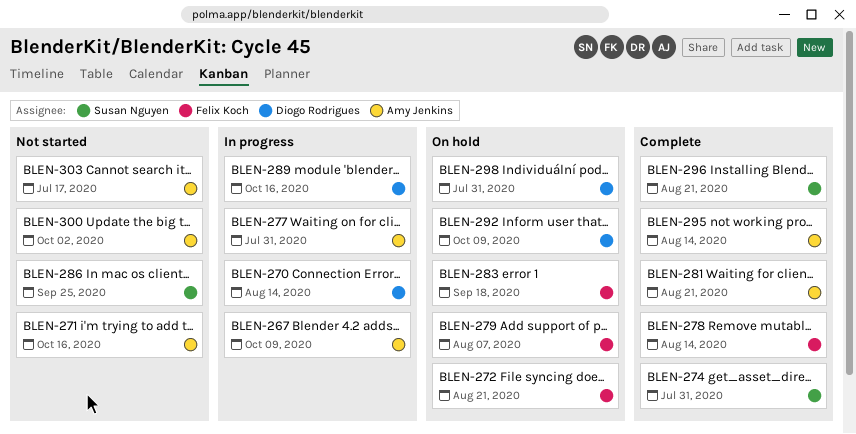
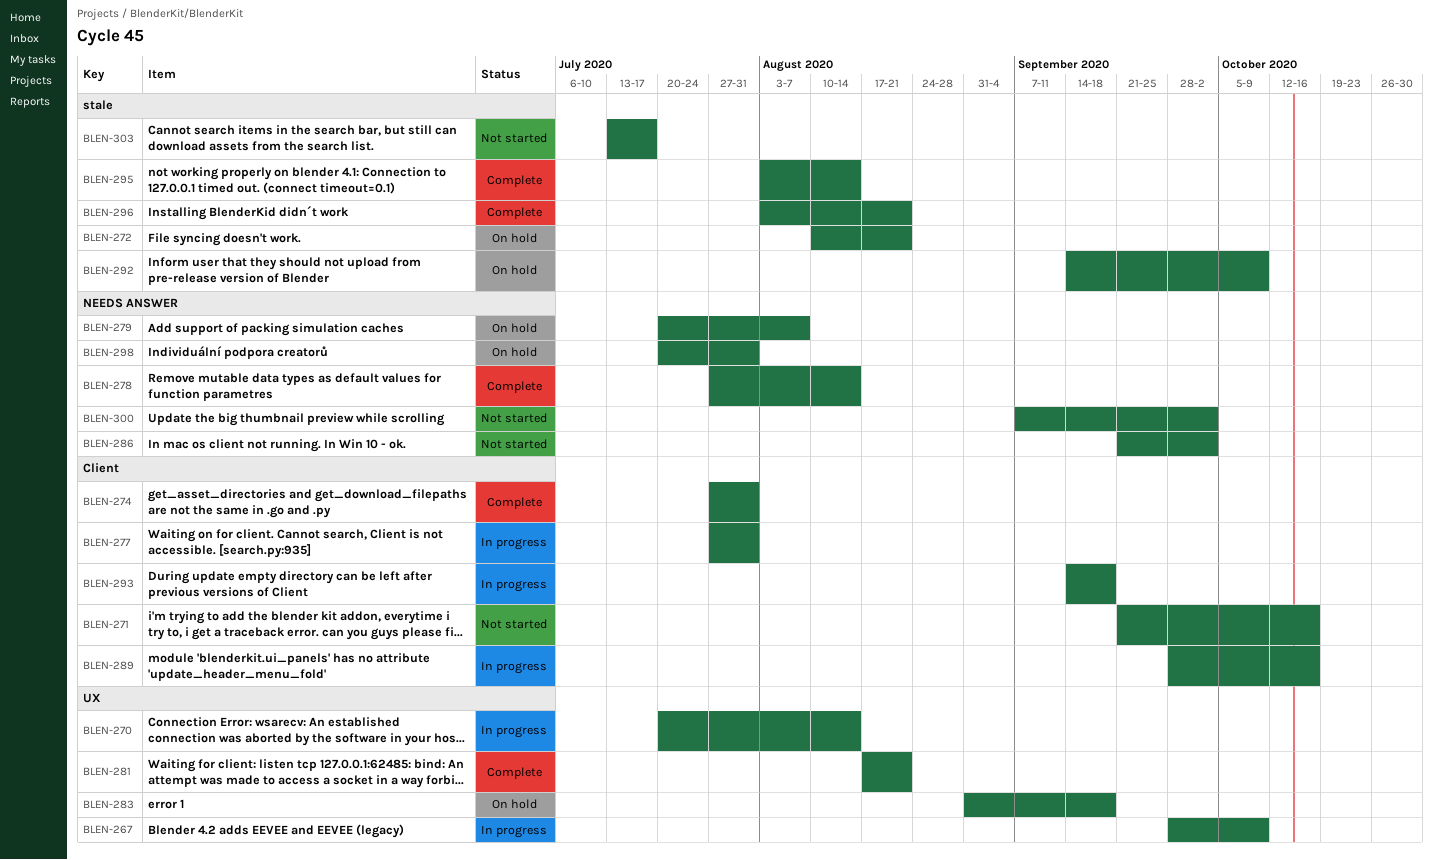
BLEN-286, due: Sep 25 -> Oct 2
BLEN-293: none -> present

